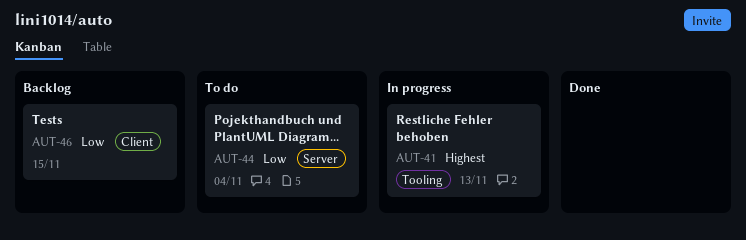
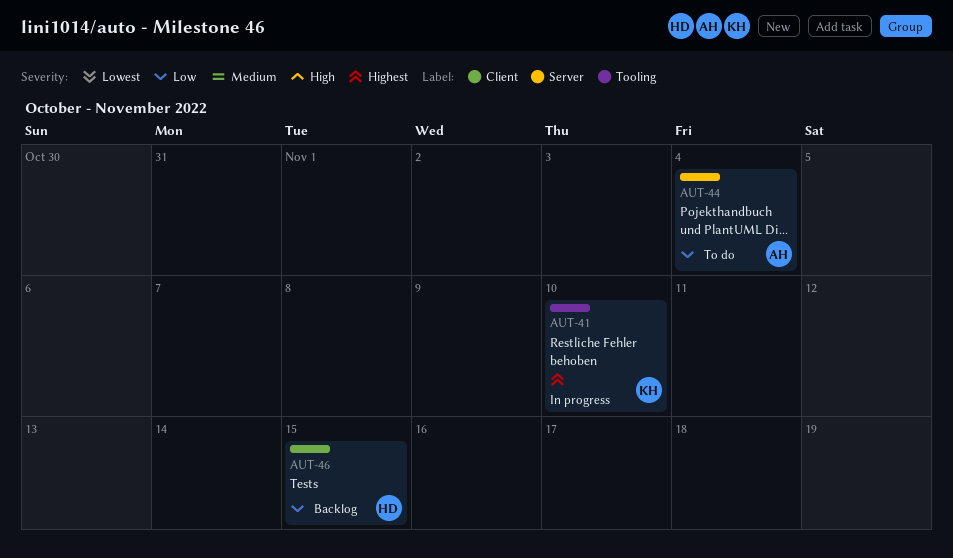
AUT-41, due: Nov 13 -> Nov 10

